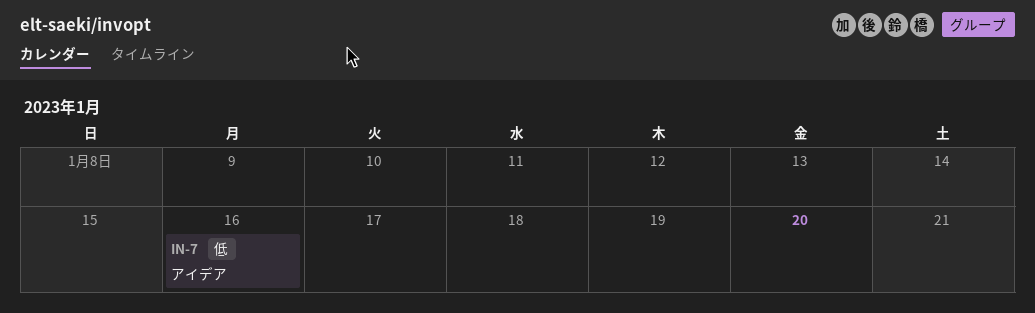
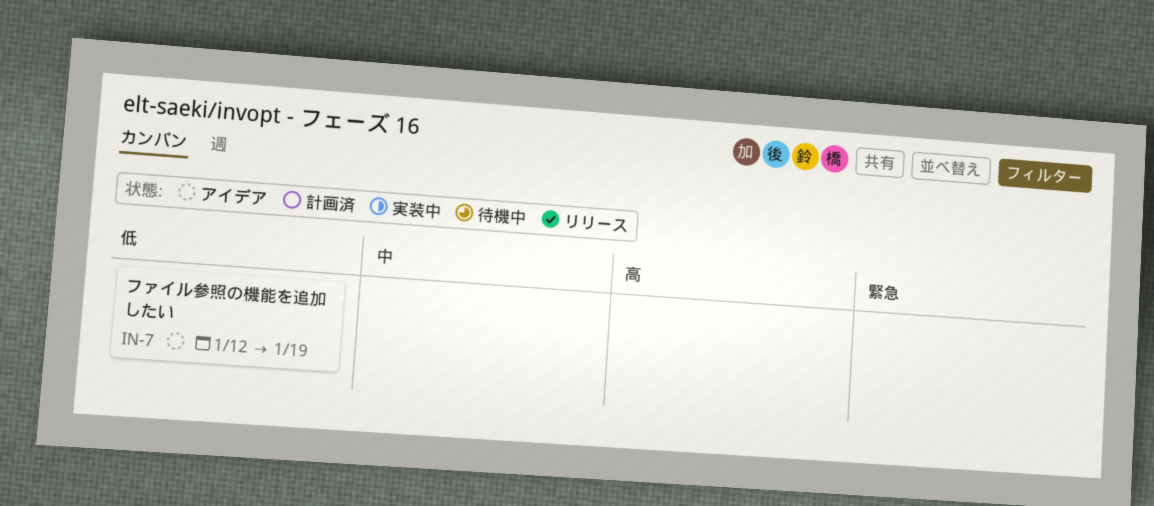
IN-7, due: Jan 16 -> Jan 19

